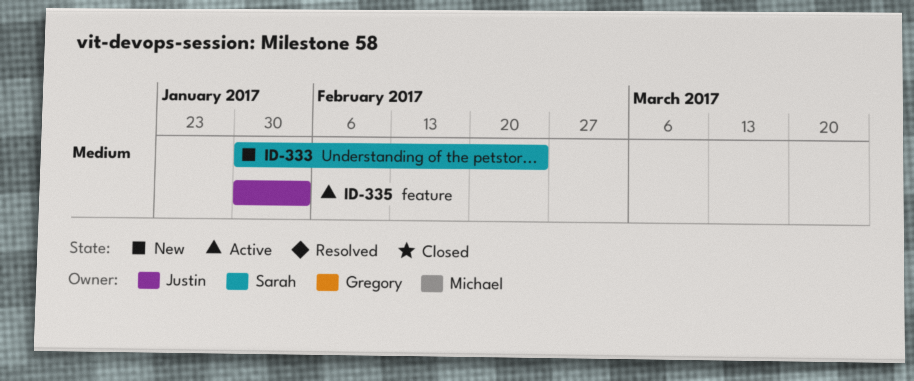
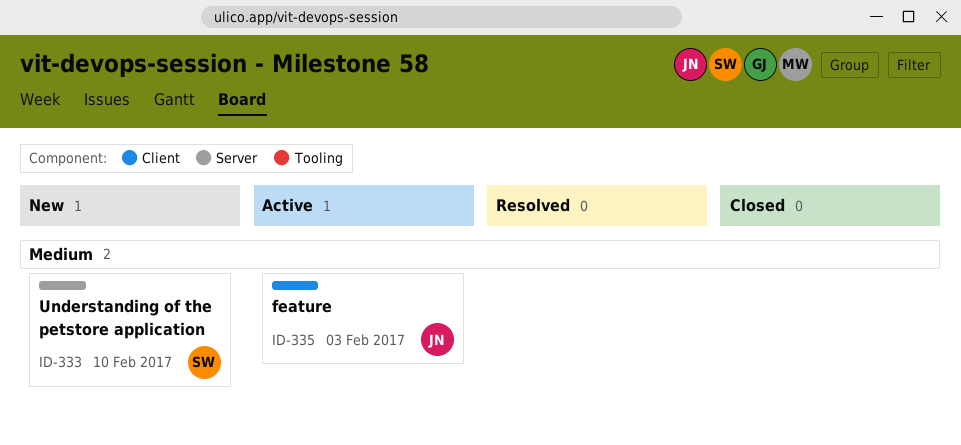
ID-333, due: Feb 24 -> Feb 10

